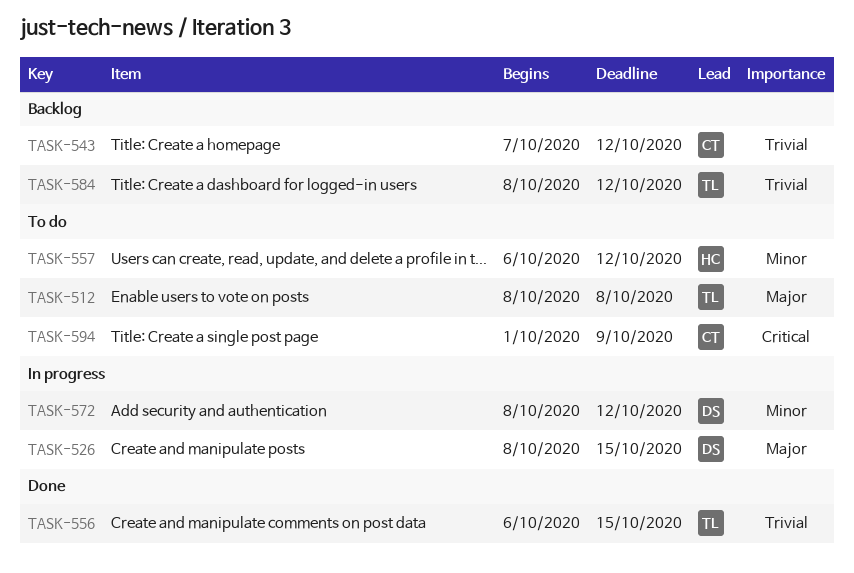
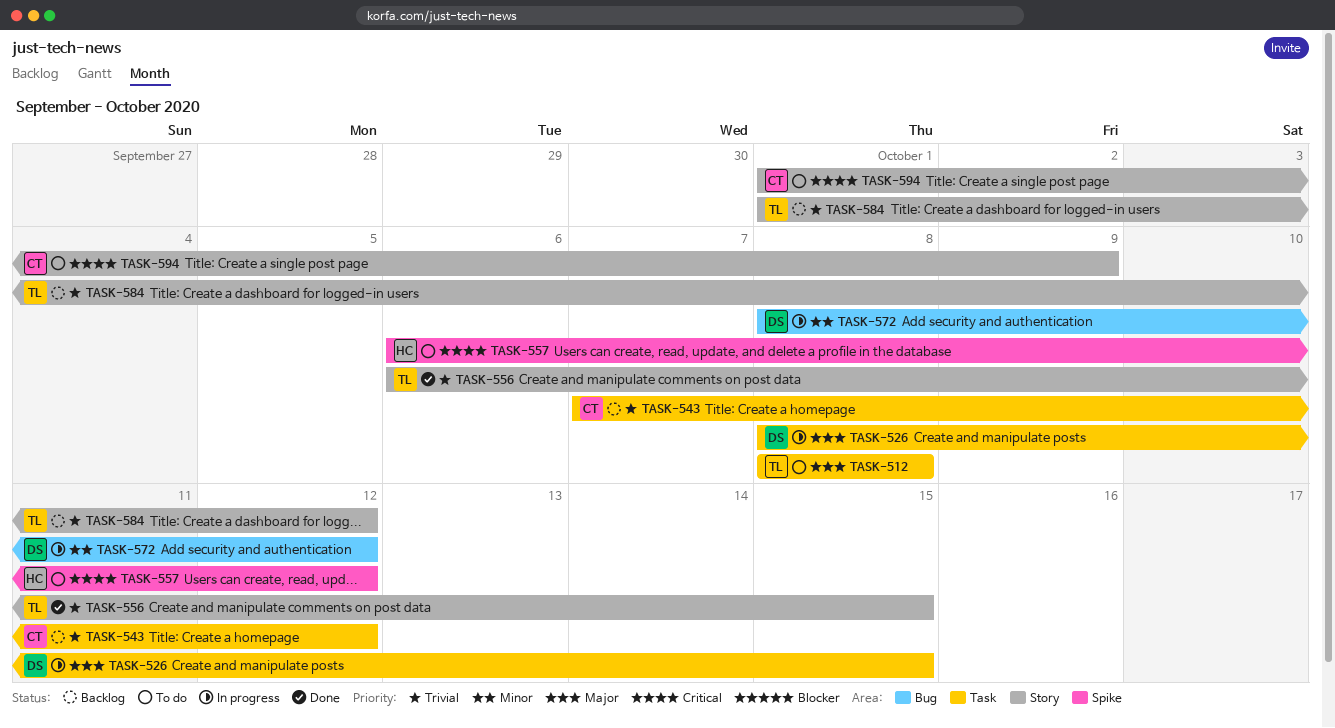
TASK-557, priority: Minor -> Critical
TASK-584, start: Oct 8 -> Oct 1

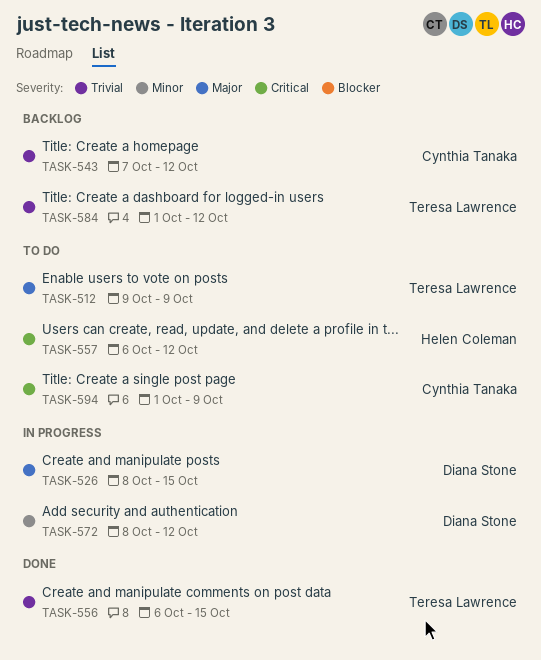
TASK-512, start: Oct 8 -> Oct 9
TASK-512, due: Oct 8 -> Oct 9

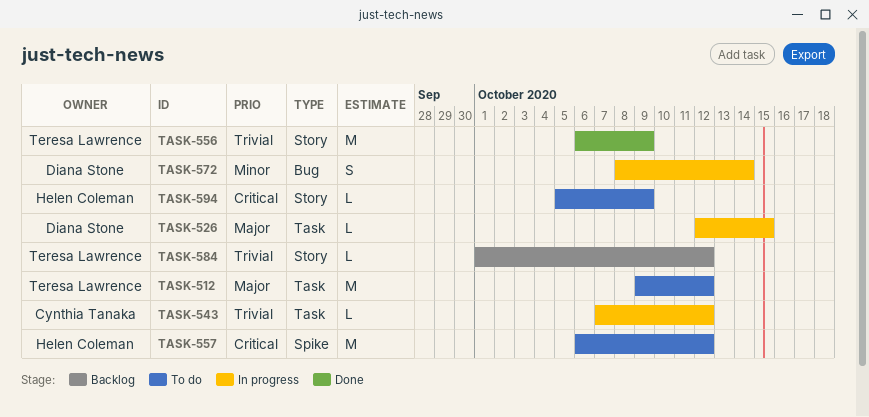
TASK-512, due: Oct 9 -> Oct 12
TASK-526, start: Oct 8 -> Oct 12
TASK-543, status: Backlog -> In progress
TASK-556, due: Oct 15 -> Oct 9
TASK-572, due: Oct 12 -> Oct 14
TASK-594, owner: Cynthia Tanaka -> Helen Coleman
TASK-594, start: Oct 1 -> Oct 5

